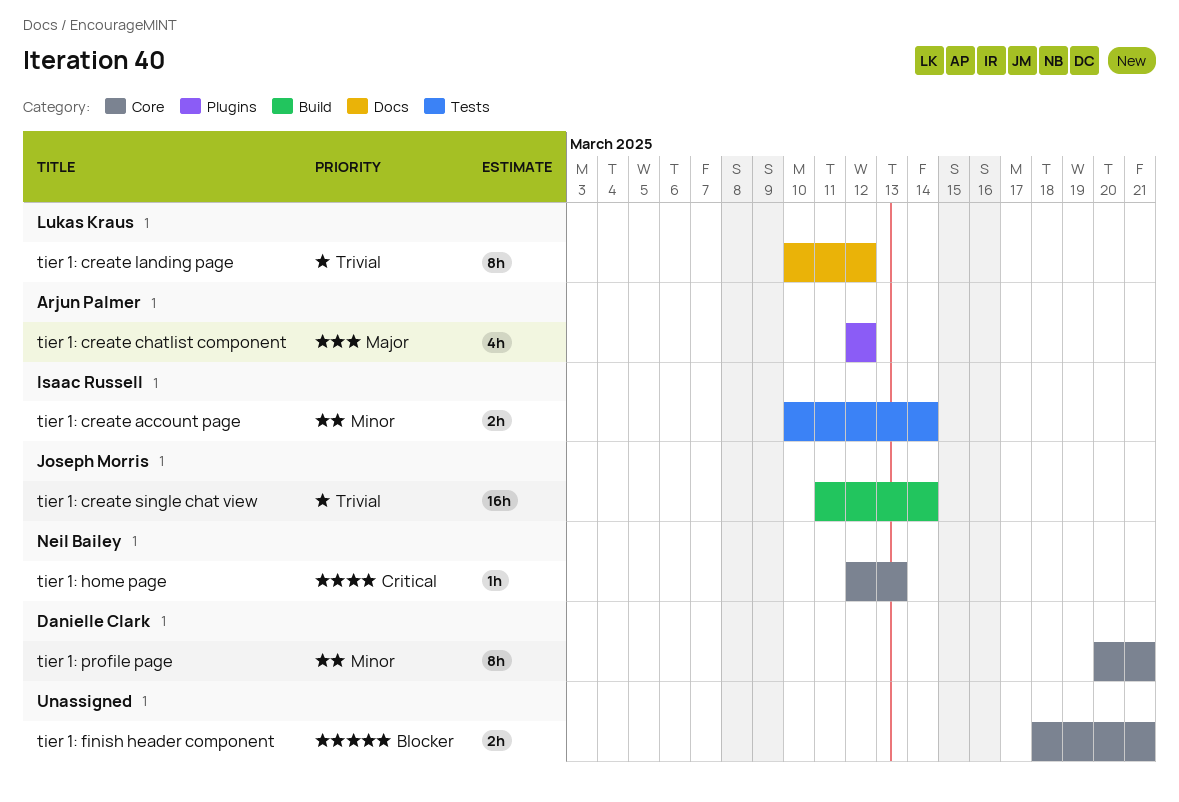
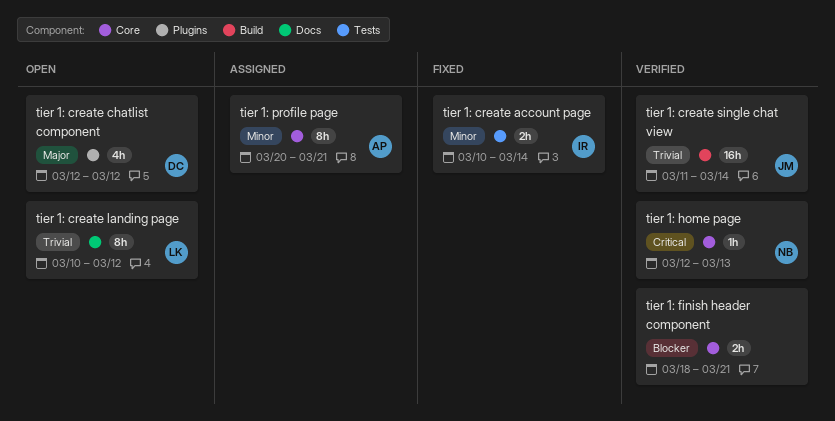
tier 1: create chatlist component, owner: Arjun Palmer -> Danielle Clark
tier 1: profile page, owner: Danielle Clark -> Arjun Palmer

